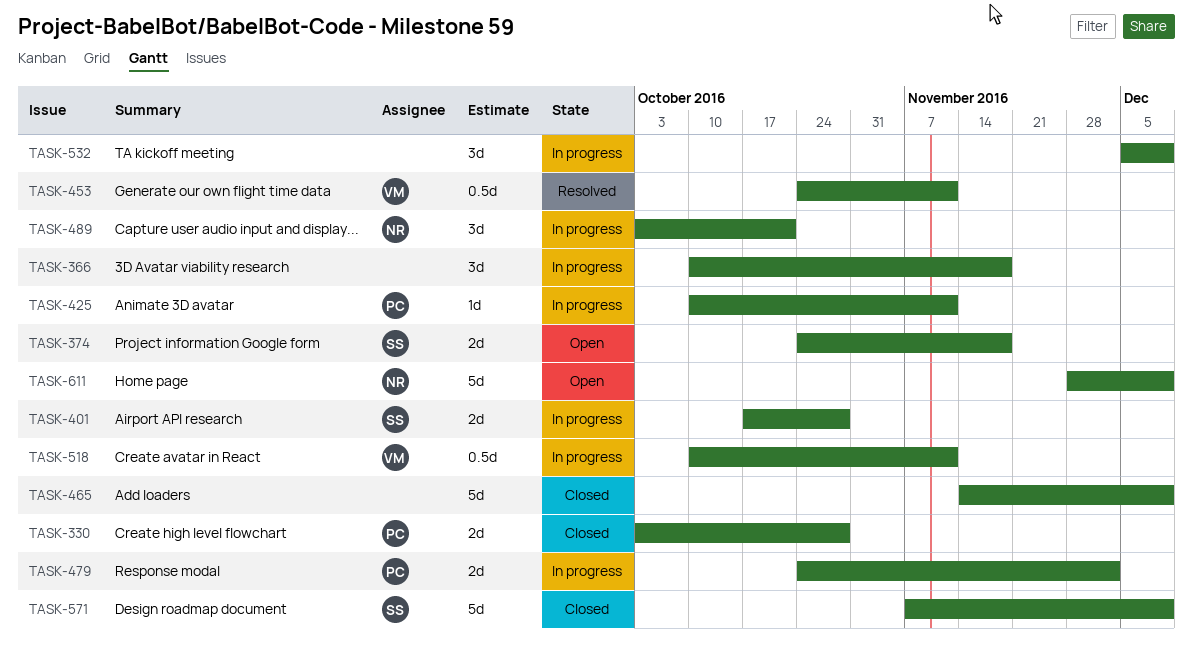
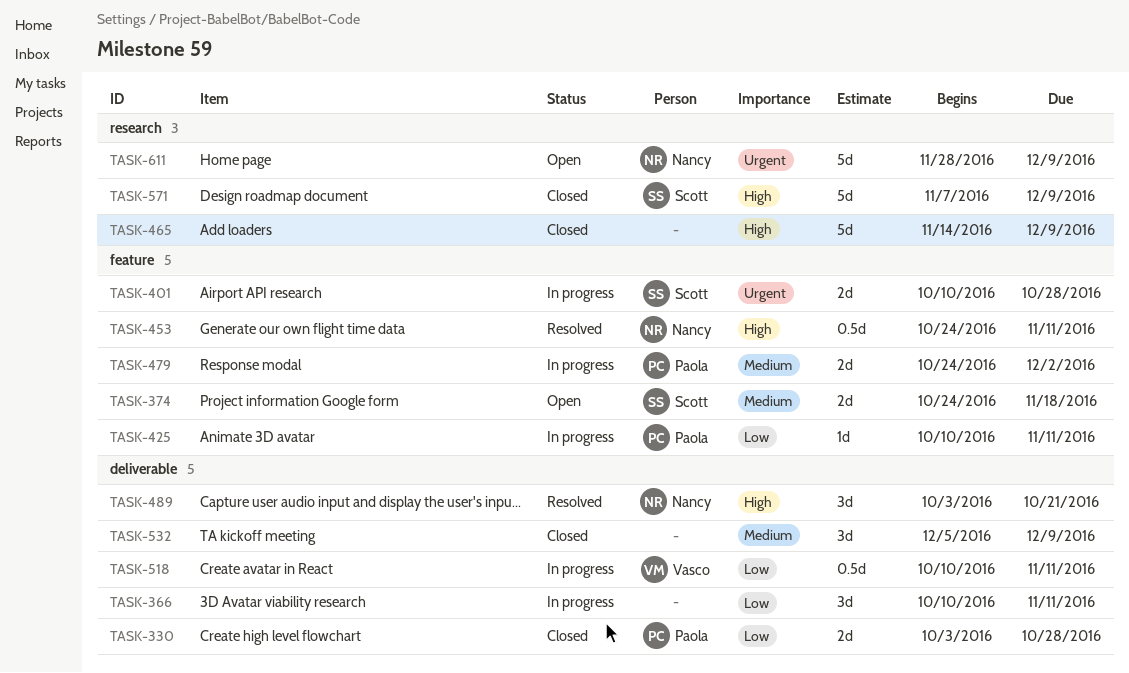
TASK-366, due: Nov 18 -> Nov 11
TASK-401, start: Oct 17 -> Oct 10
TASK-453, owner: Vasco -> Nancy
TASK-489, status: In progress -> Resolved
TASK-532, status: In progress -> Closed

